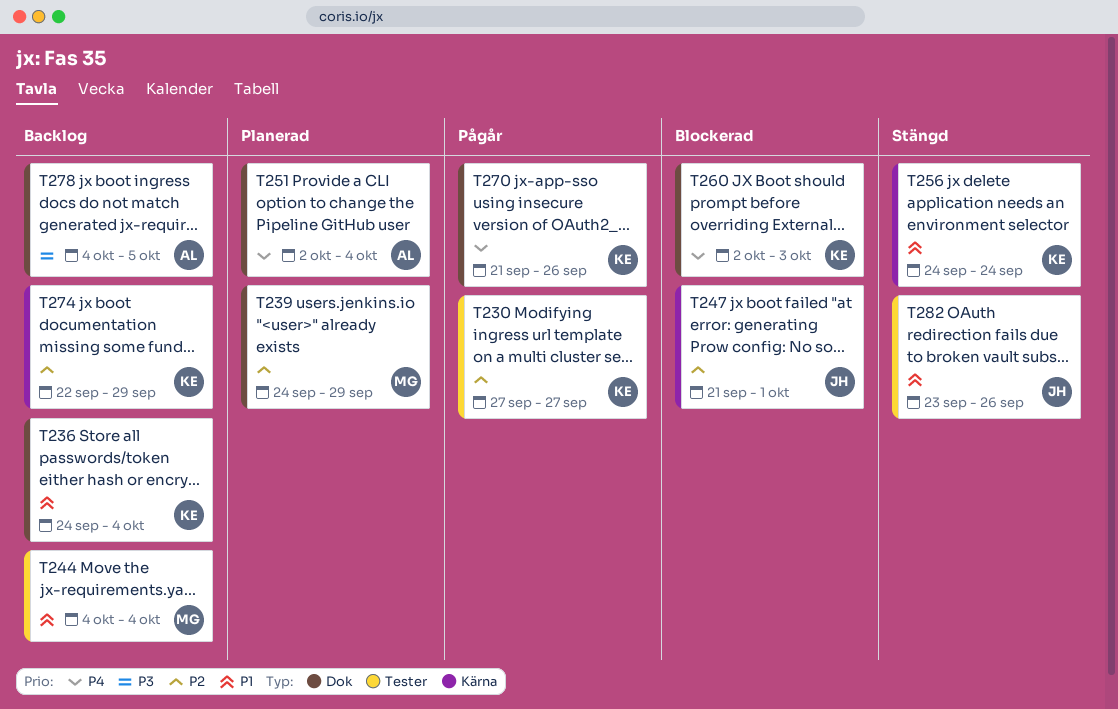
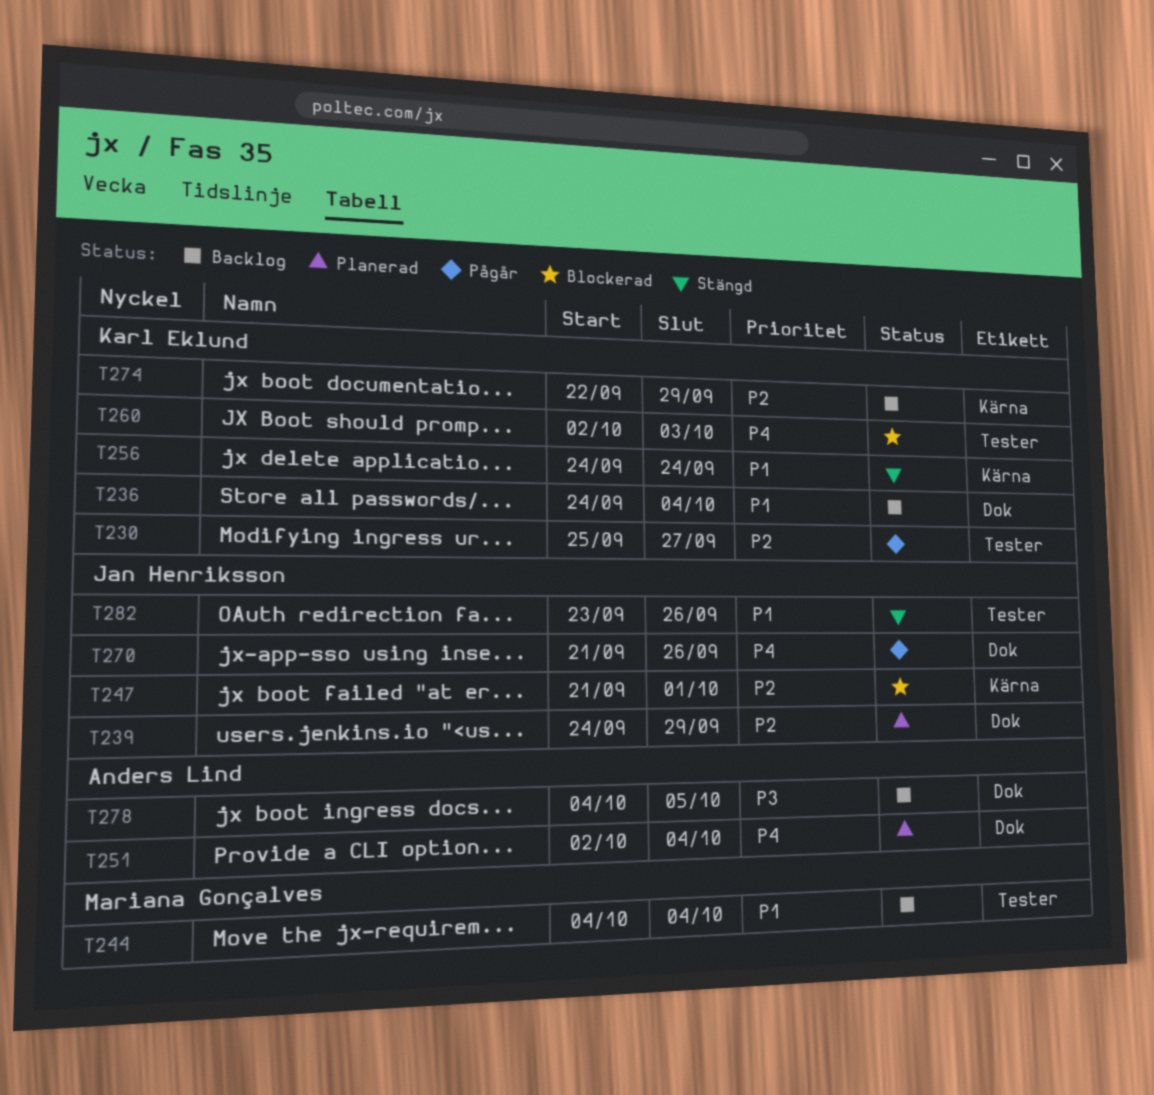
T230, start: Sep 27 -> Sep 25
T239, owner: Mariana Gonçalves -> Jan Henriksson
T260, label: Dok -> Tester
T270, owner: Karl Eklund -> Jan Henriksson

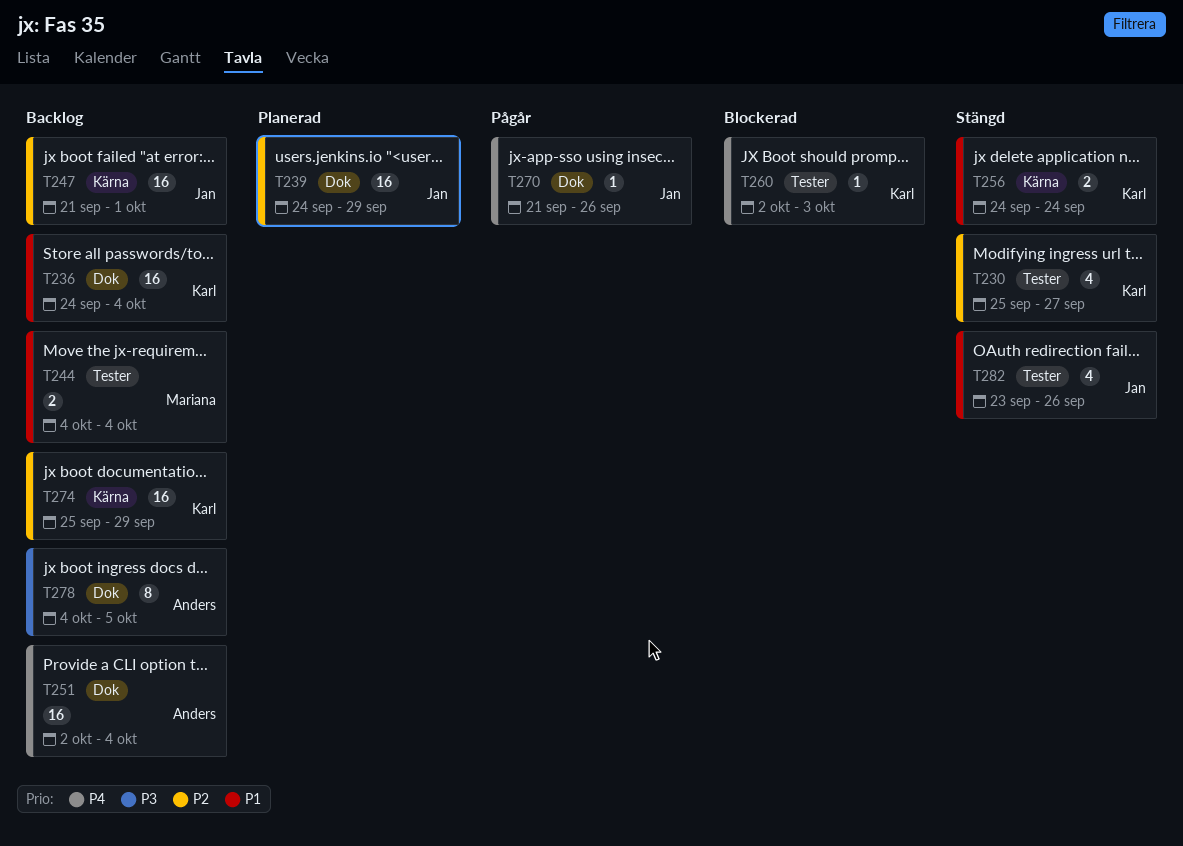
T230, status: Pågår -> Stängd
T247, status: Blockerad -> Backlog
T251, status: Planerad -> Backlog
T274, start: Sep 22 -> Sep 25

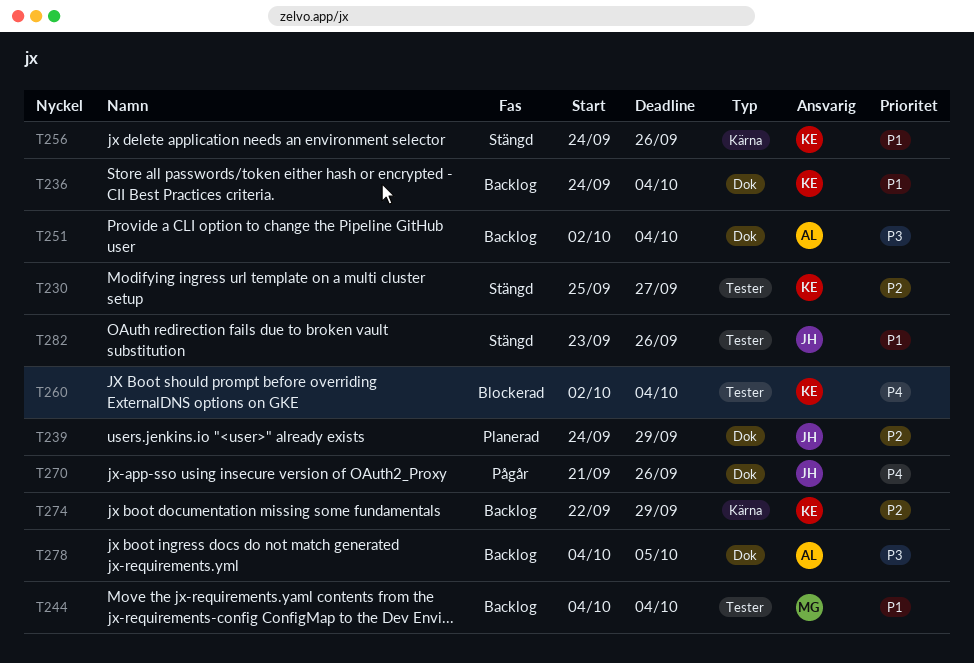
T247: present -> none
T251, priority: P4 -> P3
T256, due: Sep 24 -> Sep 26
T260, due: Oct 3 -> Oct 4
T274, start: Sep 25 -> Sep 22

